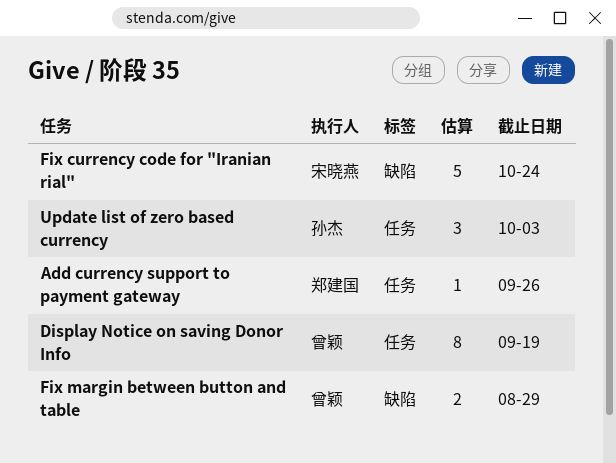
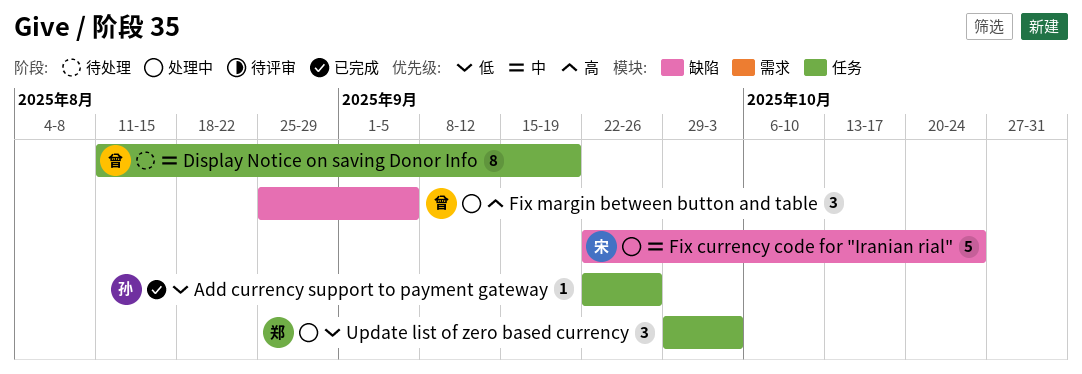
Add currency support to payment gateway, owner: 郑建国 -> 孙杰
Fix margin between button and table, estimate: 2 -> 3
Fix margin between button and table, due: Aug 29 -> Sep 5
Update list of zero based currency, owner: 孙杰 -> 郑建国

